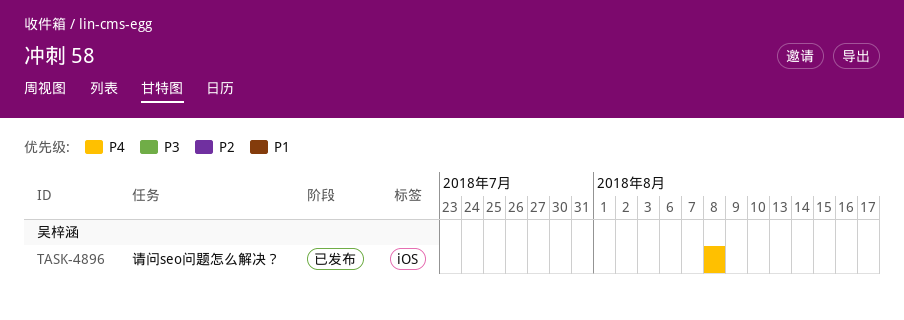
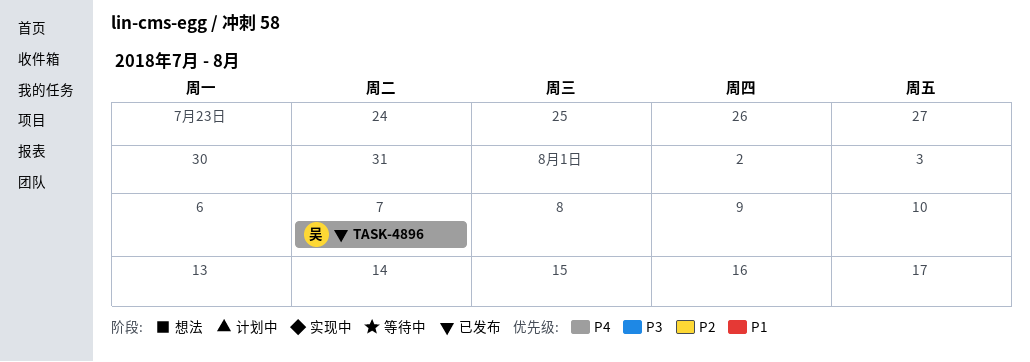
TASK-4896, start: Aug 8 -> Aug 7
TASK-4896, due: Aug 8 -> Aug 7

